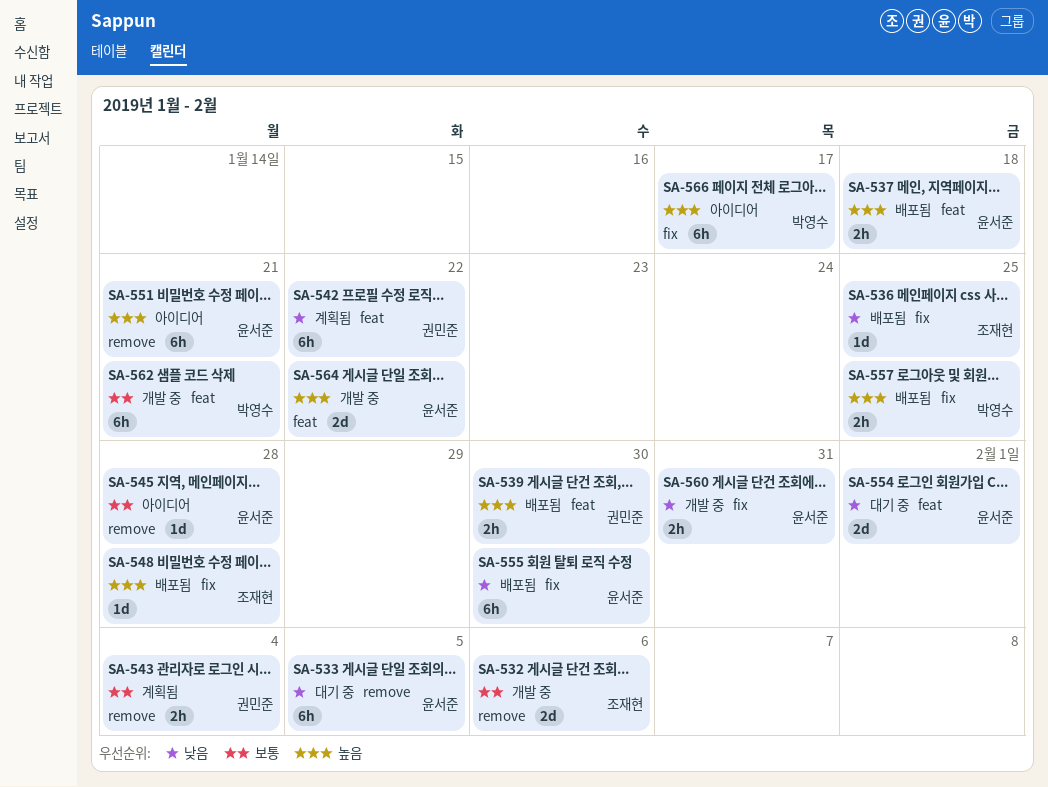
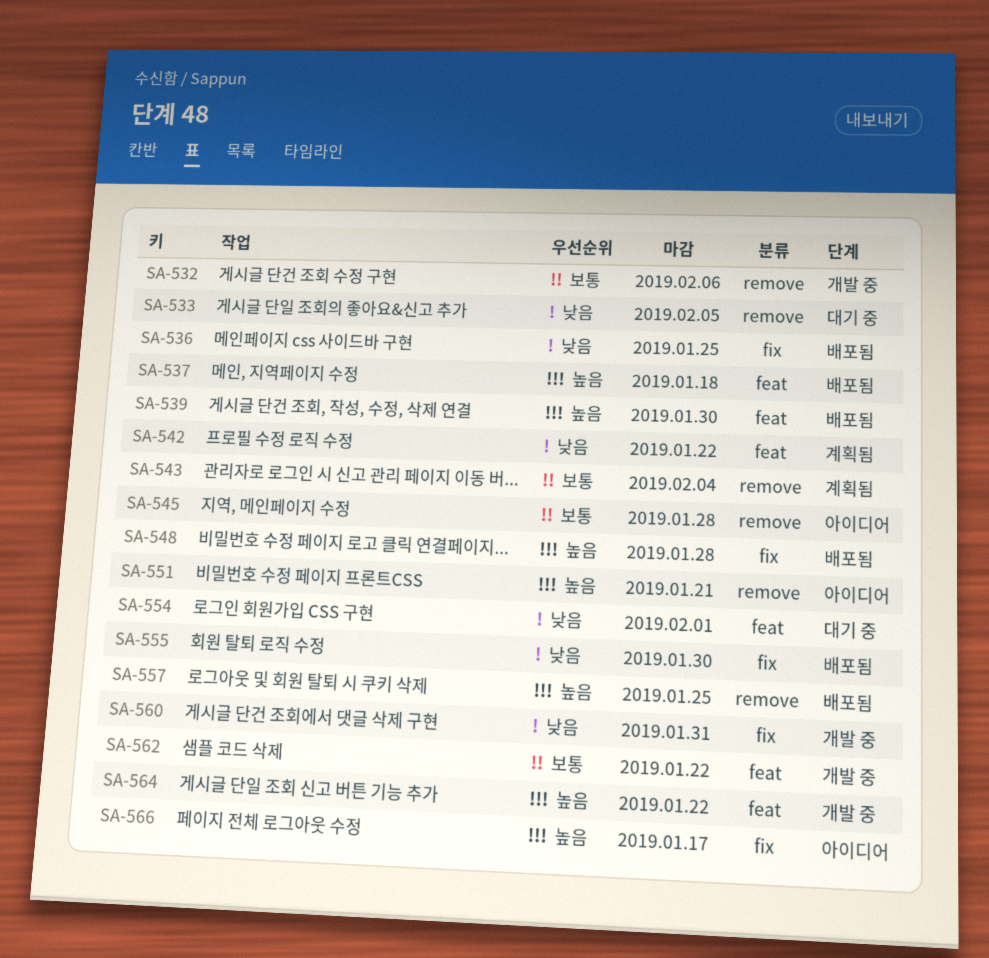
SA-557, label: fix -> remove
SA-562, due: Jan 21 -> Jan 22

